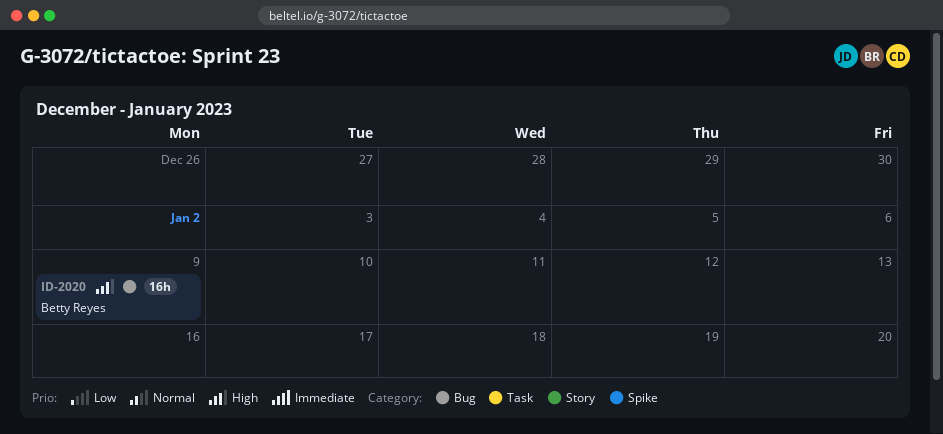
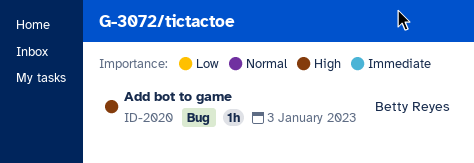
ID-2020, estimate: 16h -> 1h
ID-2020, due: Jan 9 -> Jan 3

